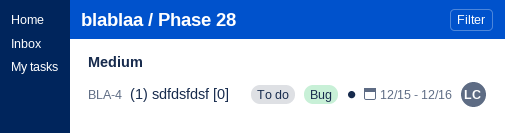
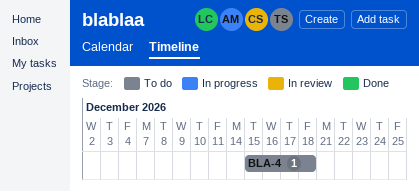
BLA-4, due: Dec 16 -> Dec 18

